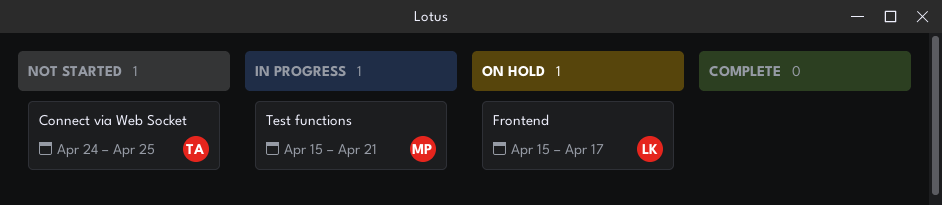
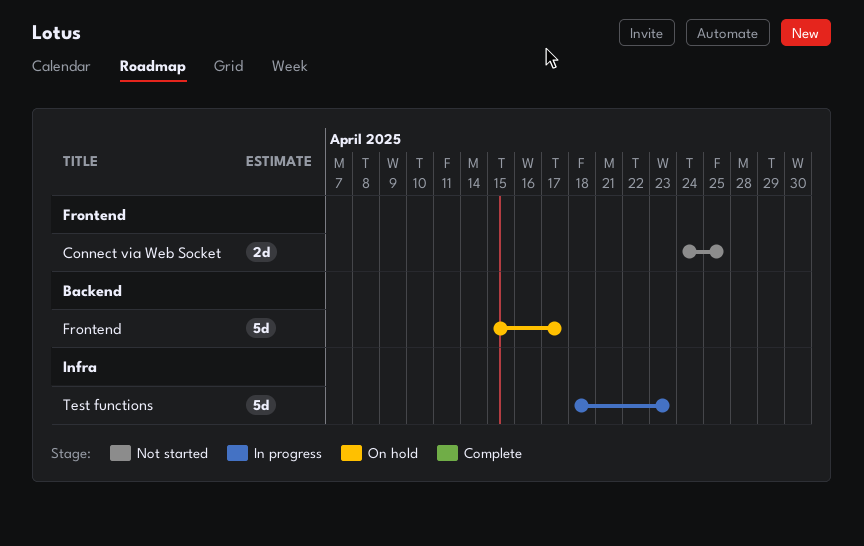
Test functions, start: Apr 15 -> Apr 18
Test functions, due: Apr 21 -> Apr 23

